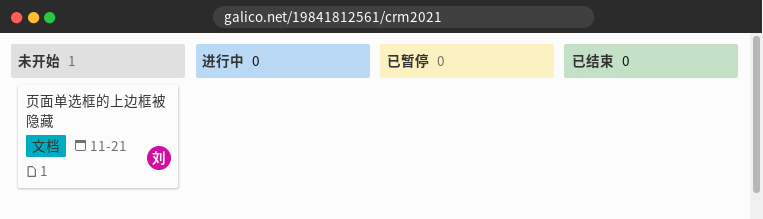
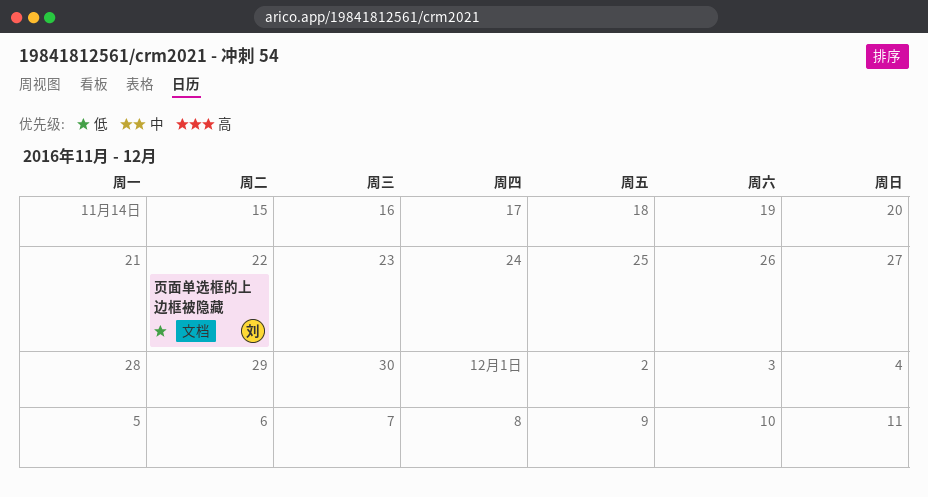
页面单选框的上边框被隐藏, due: Nov 21 -> Nov 22

